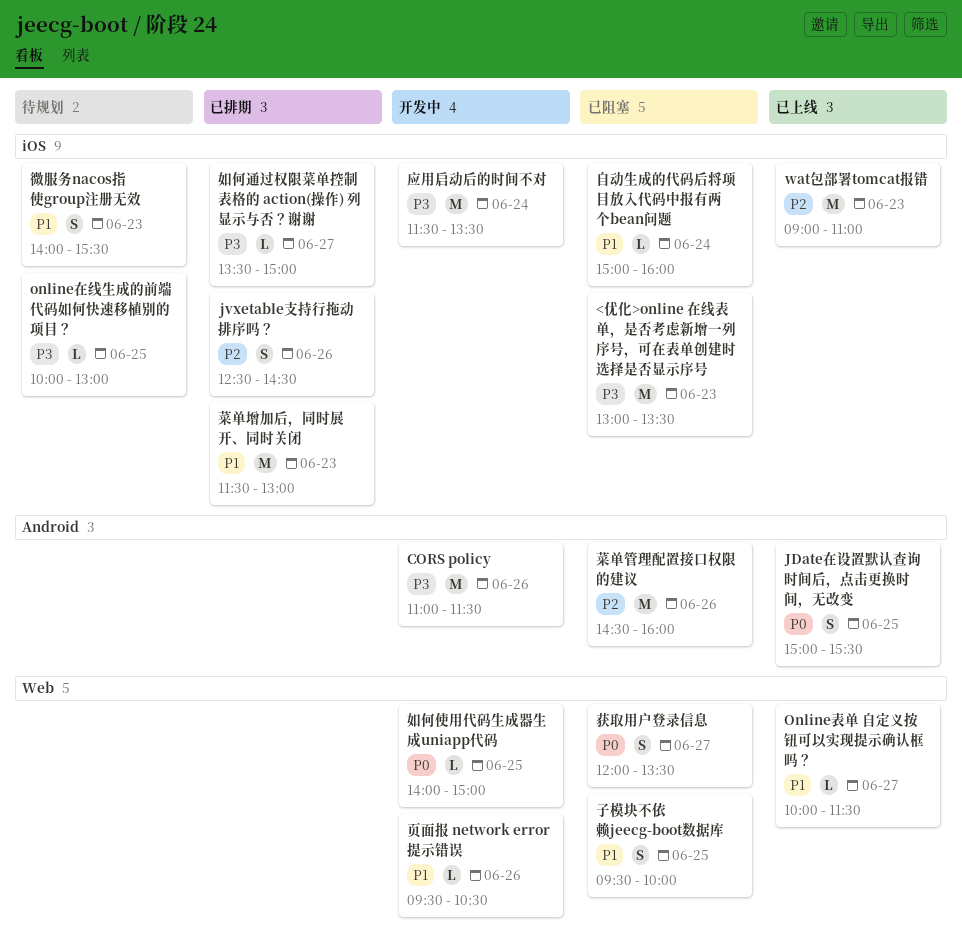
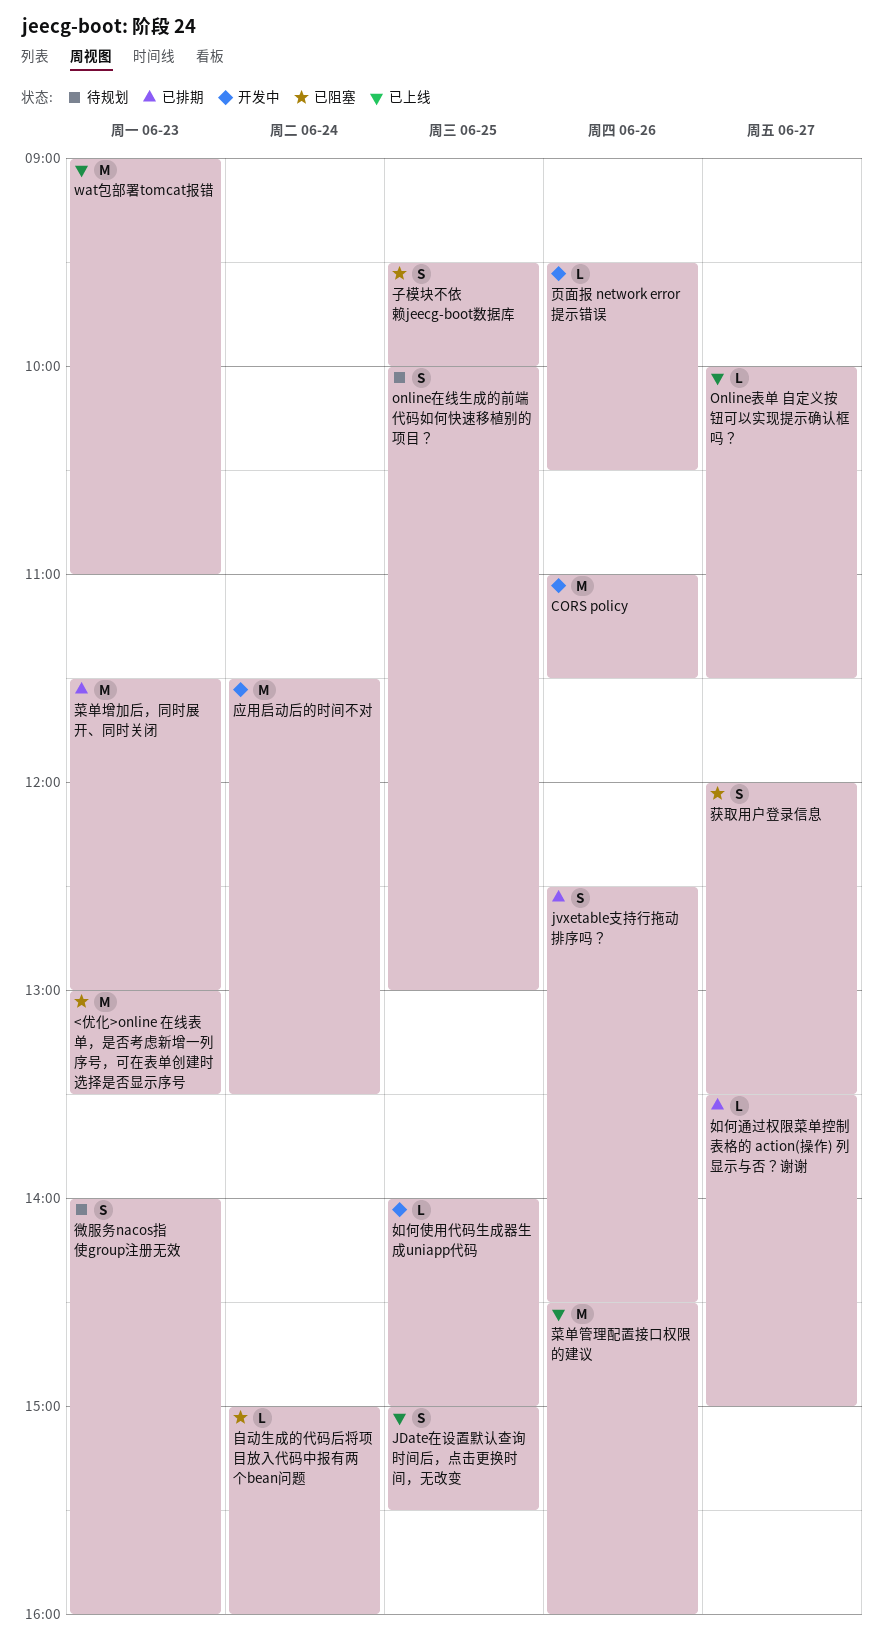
online在线生成的前端代码如何快速移植别的项目？, estimate: L -> S
微服务nacos指使group注册无效, ends: 15:30 -> 16:00
菜单管理配置接口权限的建议, status: 已阻塞 -> 已上线

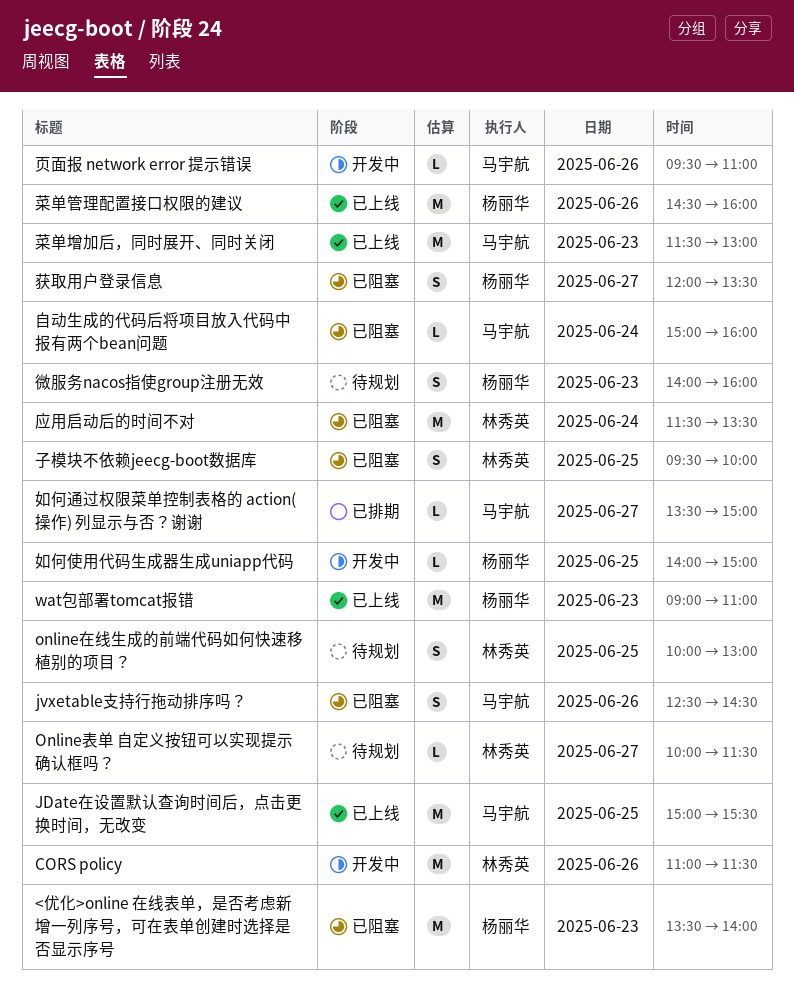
<优化>online 在线表单，是否考虑新增一列序号，可在表单创建时选择是否显示序号, begins: 13:00 -> 13:30
<优化>online 在线表单，是否考虑新增一列序号，可在表单创建时选择是否显示序号, ends: 13:30 -> 14:00
JDate在设置默认查询时间后，点击更换时间，无改变, estimate: S -> M
jvxetable支持行拖动排序吗？, status: 已排期 -> 已阻塞
Online表单 自定义按钮可以实现提示确认框吗？, status: 已上线 -> 待规划
应用启动后的时间不对, status: 开发中 -> 已阻塞
菜单增加后，同时展开、同时关闭, status: 已排期 -> 已上线
页面报 network error 提示错误, ends: 10:30 -> 11:00

